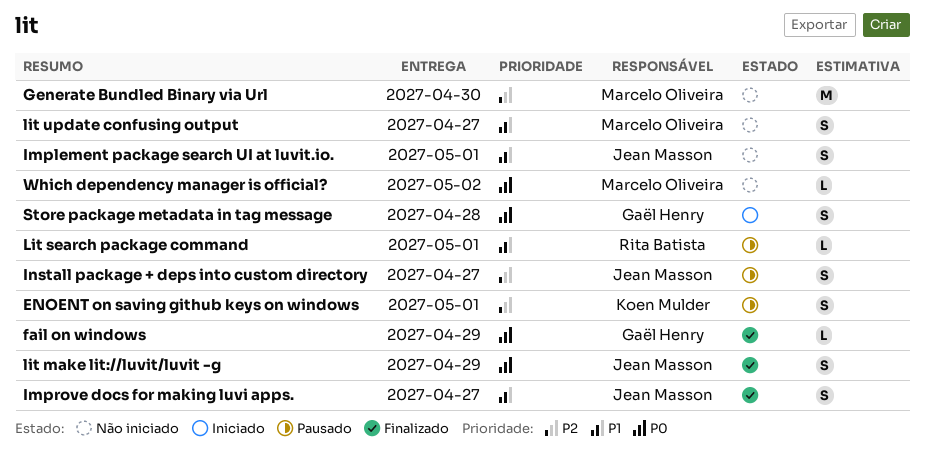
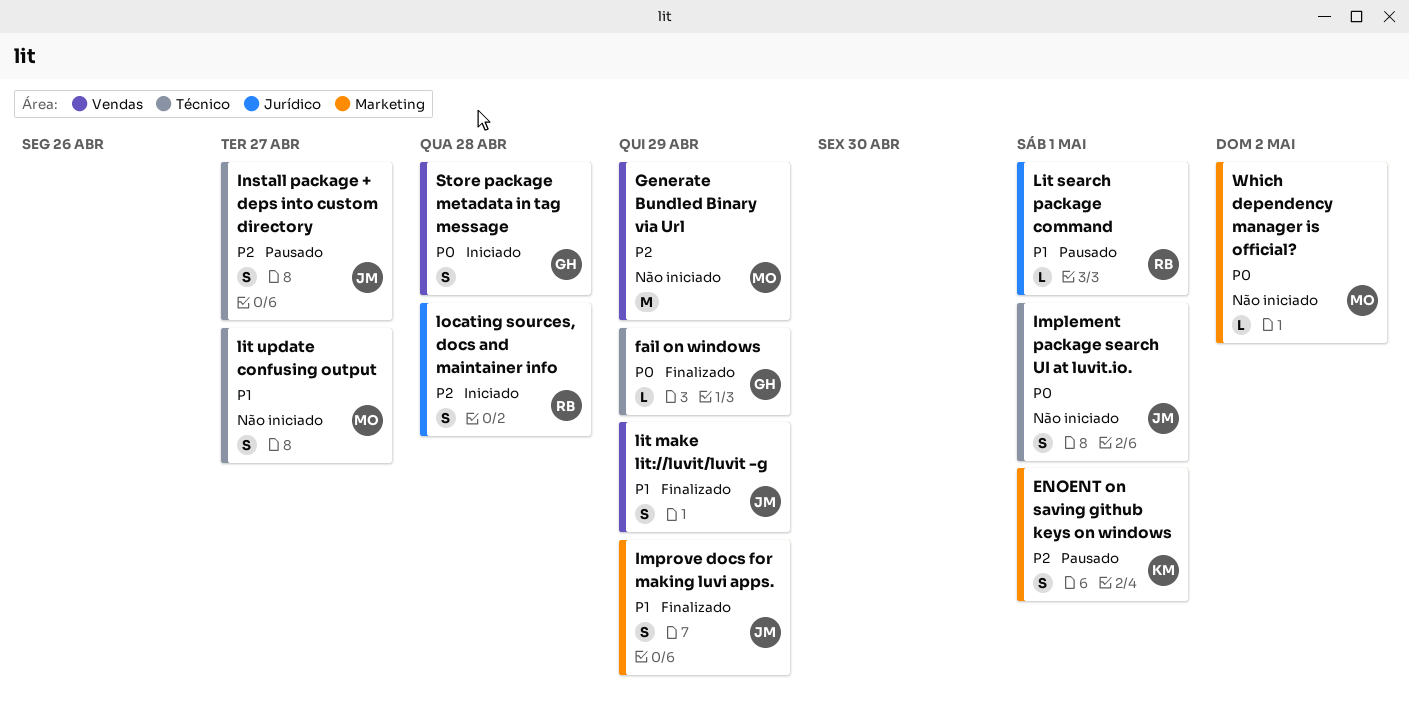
Generate Bundled Binary via Url, due: Apr 30 -> Apr 29
Implement package search UI at luvit.io., priority: P1 -> P0
Improve docs for making luvi apps., due: Apr 27 -> Apr 29
lit make lit://luvit/luvit -g, priority: P0 -> P1
locating sources, docs and maintainer info: none -> present

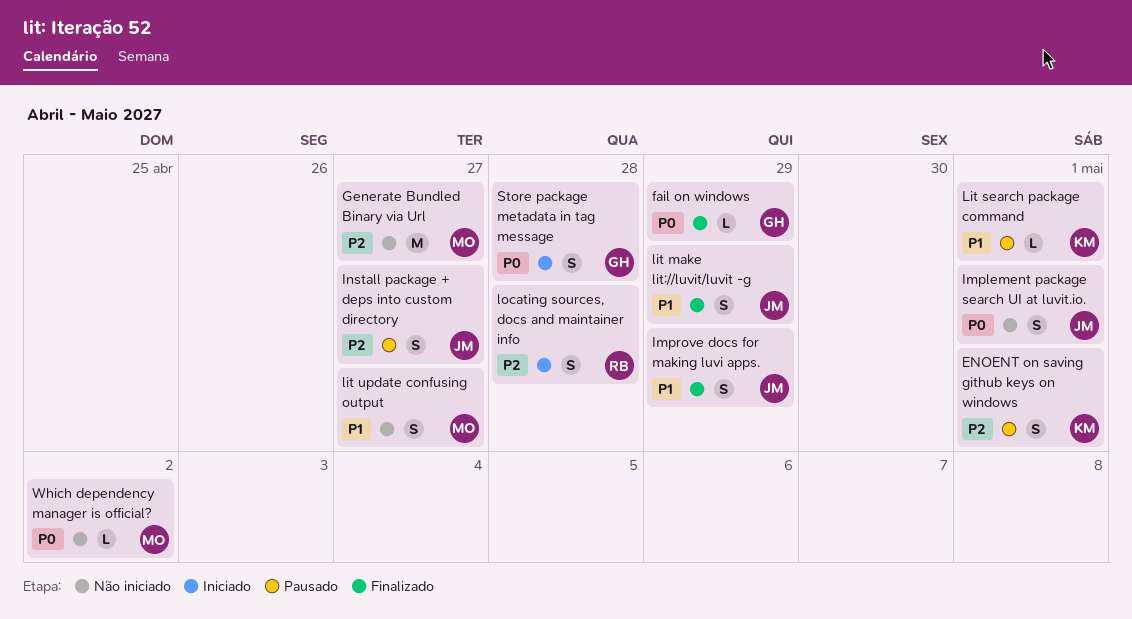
Generate Bundled Binary via Url, due: Apr 29 -> Apr 27
Lit search package command, owner: RB -> KM

